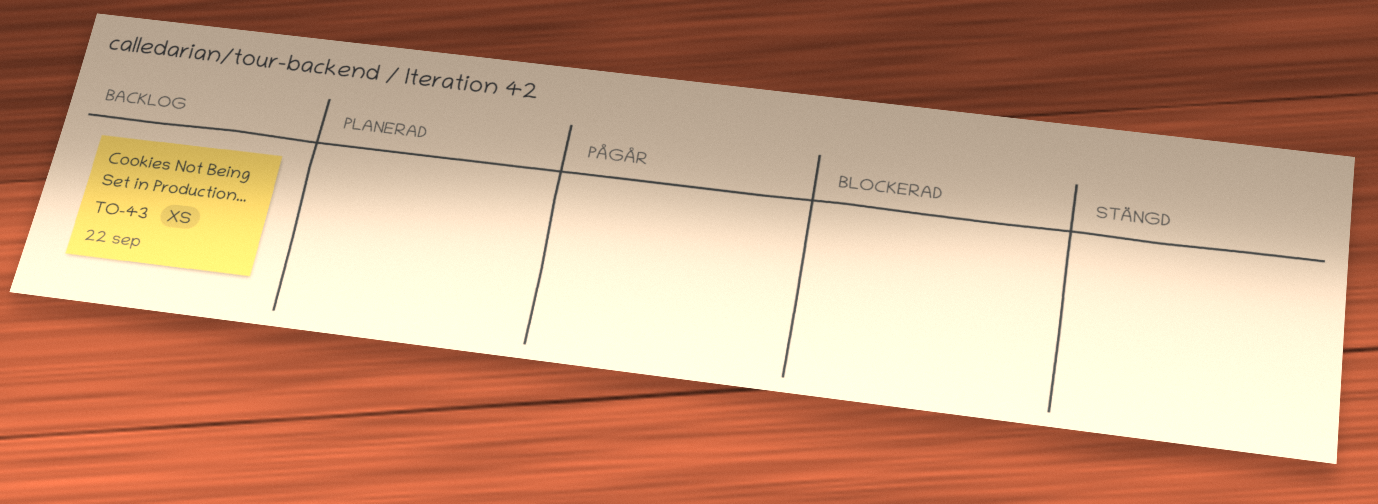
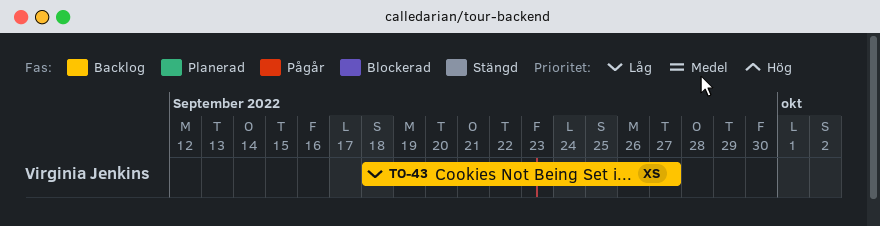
TO-43, due: Sep 22 -> Sep 27

